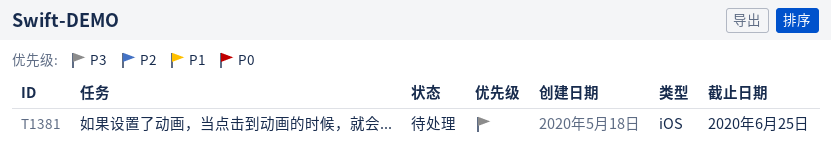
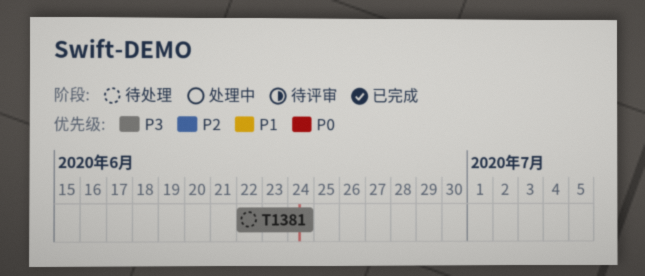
T1381, due: Jun 25 -> Jun 24

